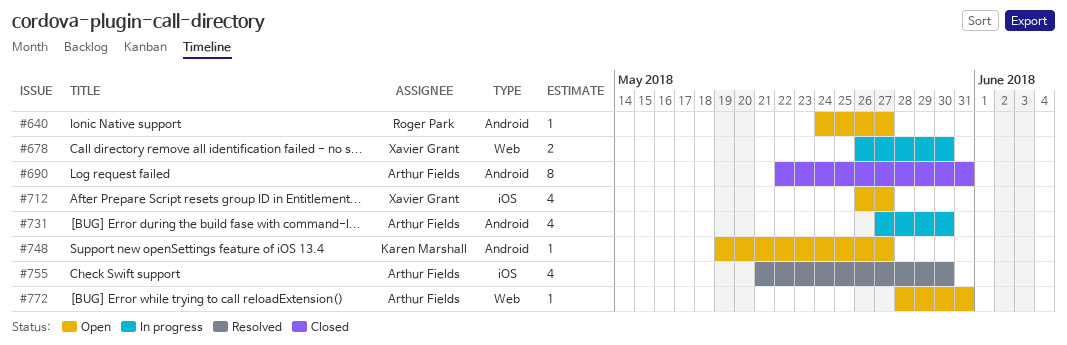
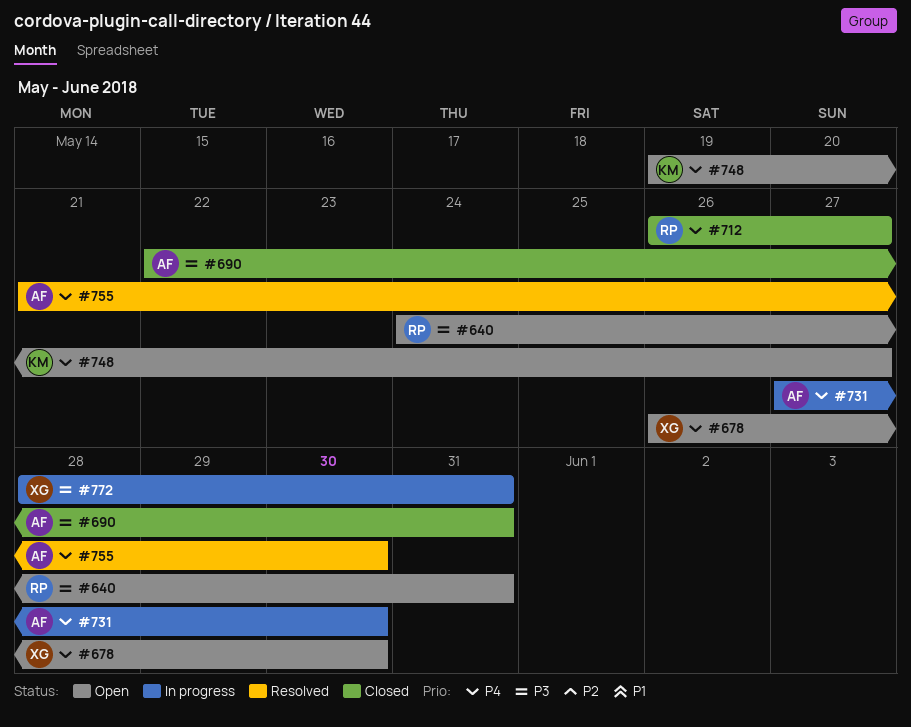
#640, due: May 27 -> May 31
#678, status: In progress -> Open
#712, status: Open -> Closed
#712, owner: Xavier Grant -> Roger Park
#772, status: Open -> In progress
#772, owner: Arthur Fields -> Xavier Grant

